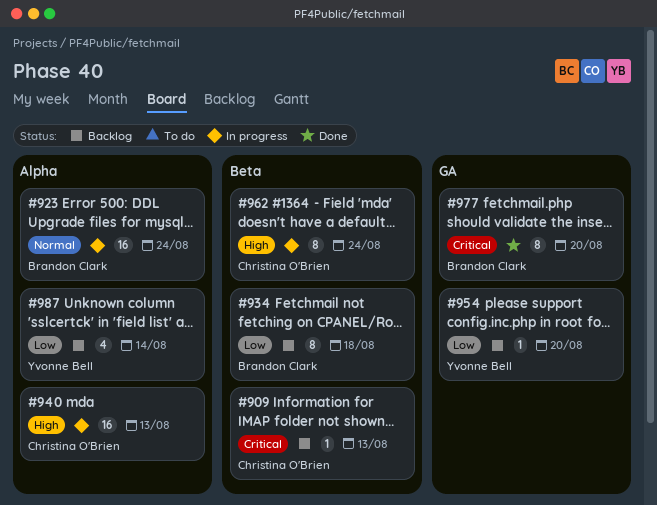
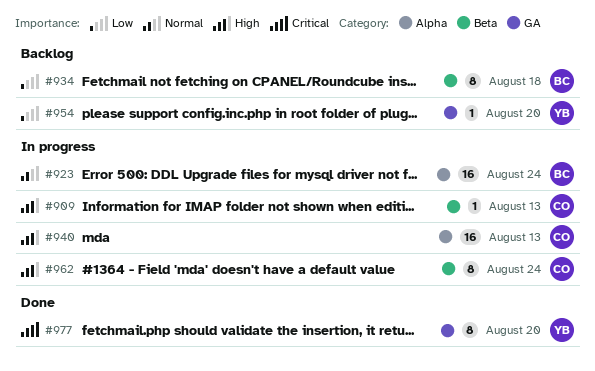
#909, status: Backlog -> In progress
#909, priority: Critical -> High
#977, owner: Brandon Clark -> Yvonne Bell
#987: present -> none

